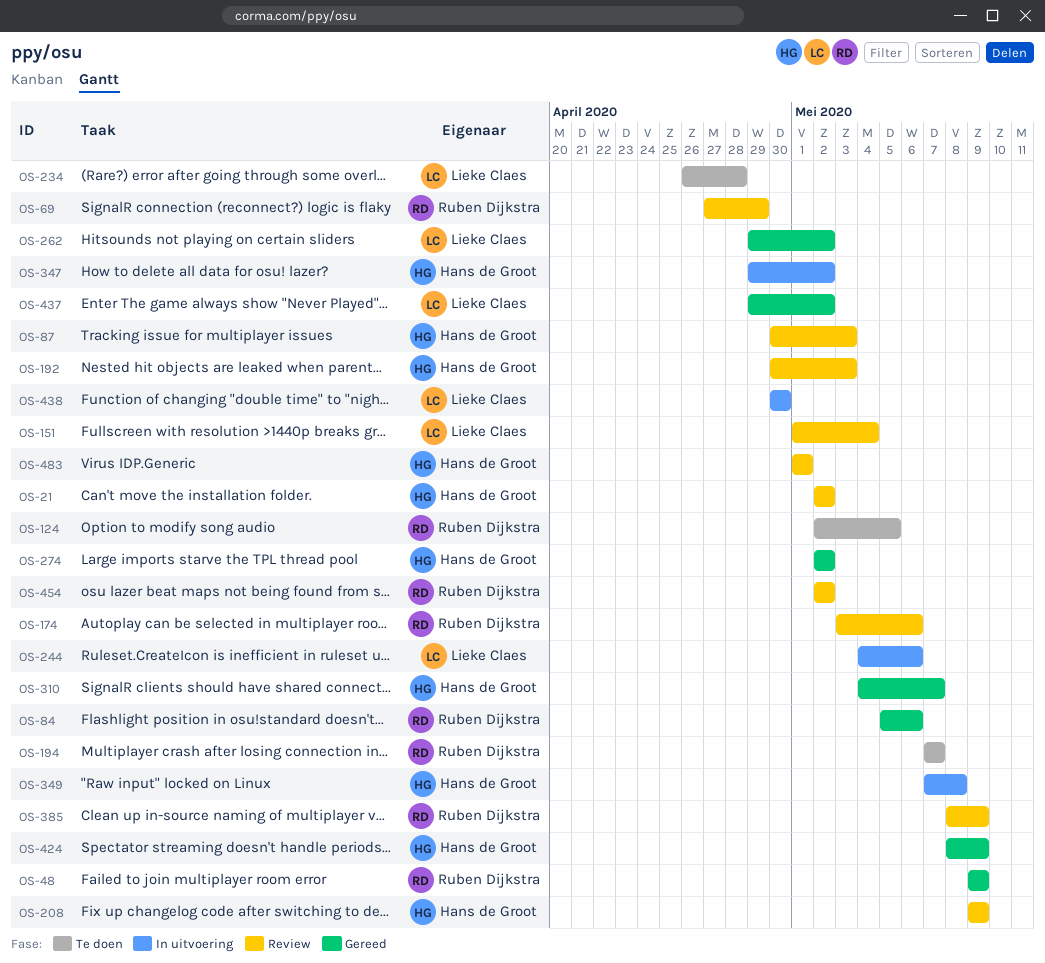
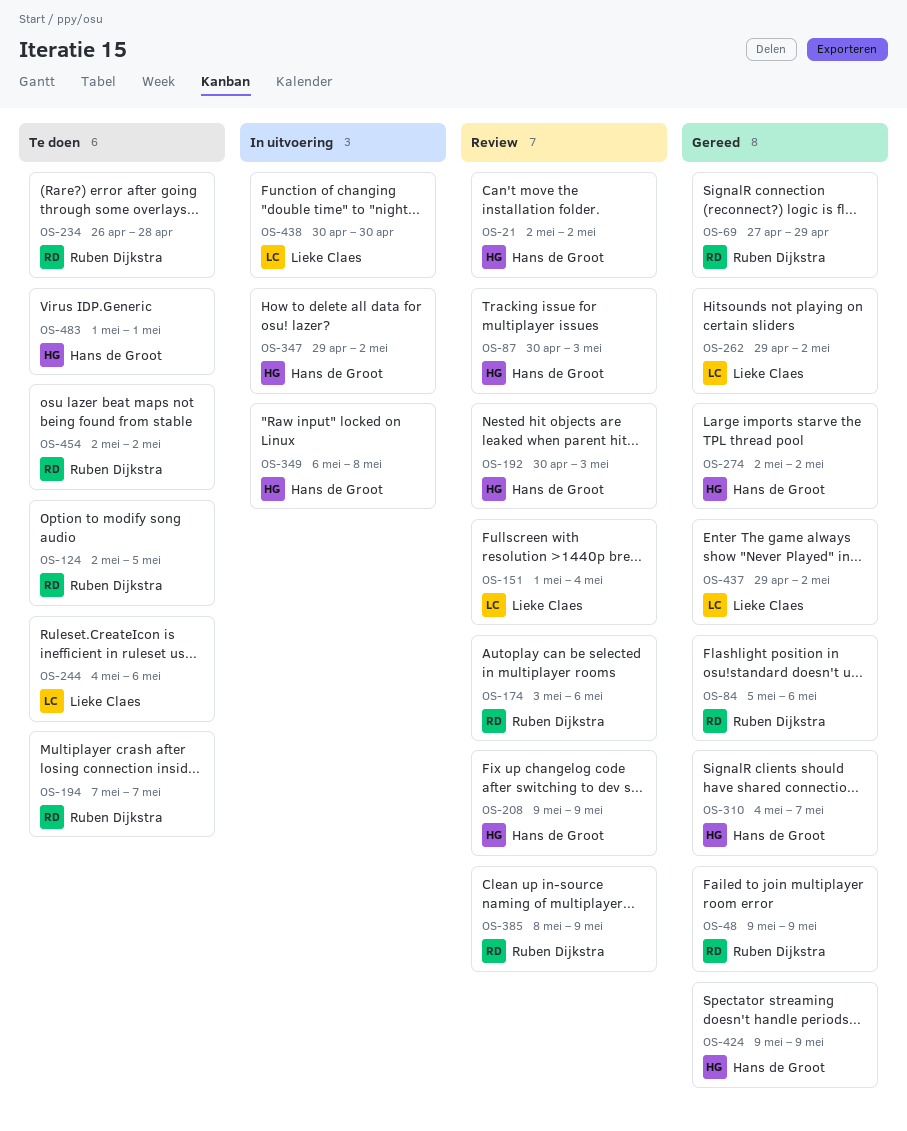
OS-69, status: Review -> Gereed
OS-234, owner: Lieke Claes -> Ruben Dijkstra
OS-244, status: In uitvoering -> Te doen
OS-349, start: May 7 -> May 6
OS-424, start: May 8 -> May 9
OS-454, status: Review -> Te doen
OS-483, status: Review -> Te doen

